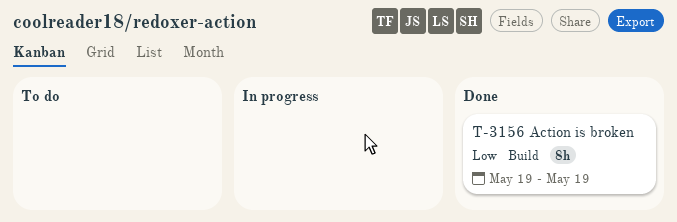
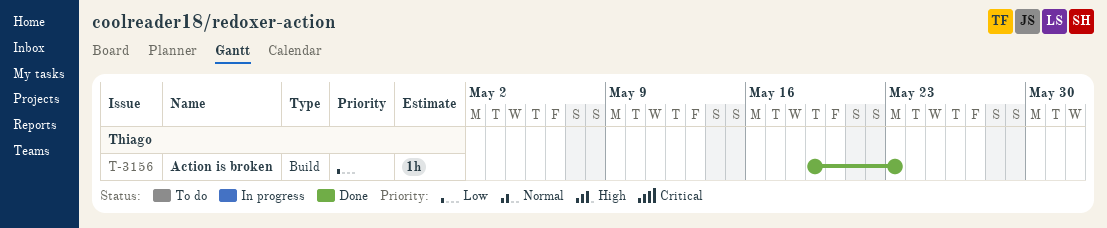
T-3156, estimate: 8h -> 1h
T-3156, due: May 19 -> May 23

